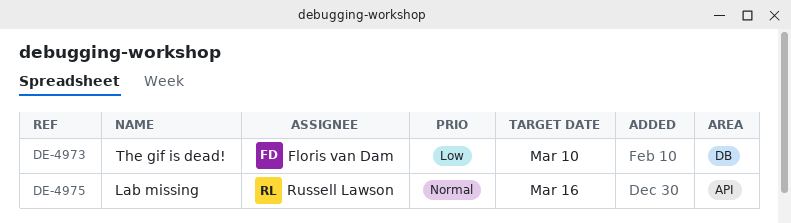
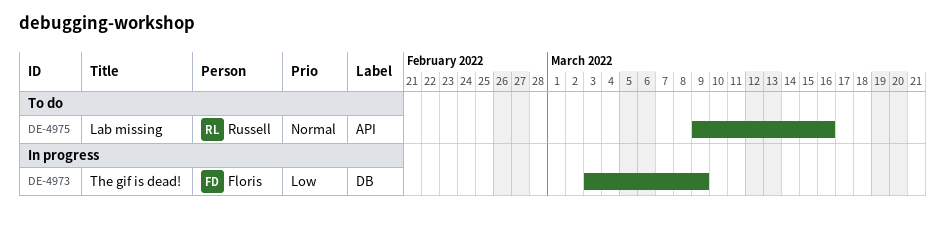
DE-4973, due: Mar 10 -> Mar 9

